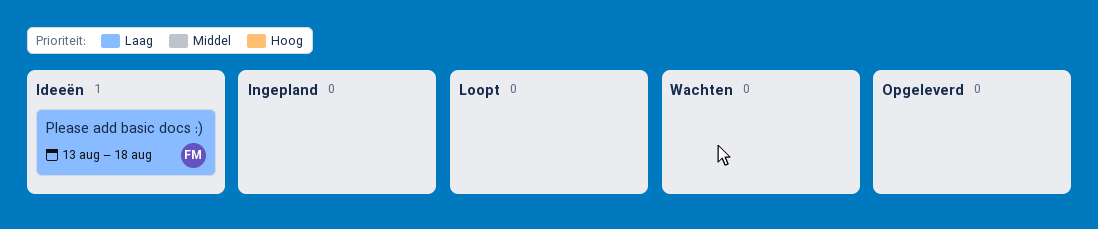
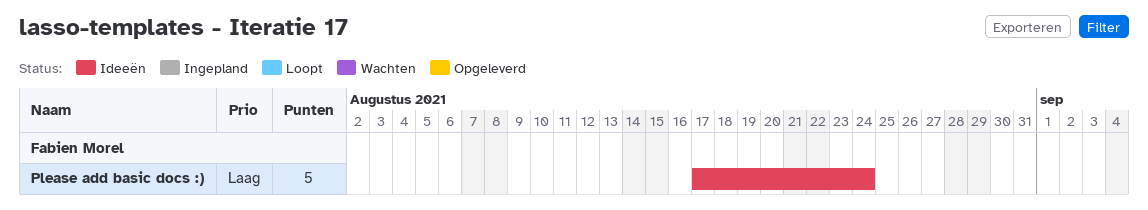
Please add basic docs :), start: Aug 13 -> Aug 17
Please add basic docs :), due: Aug 18 -> Aug 24

